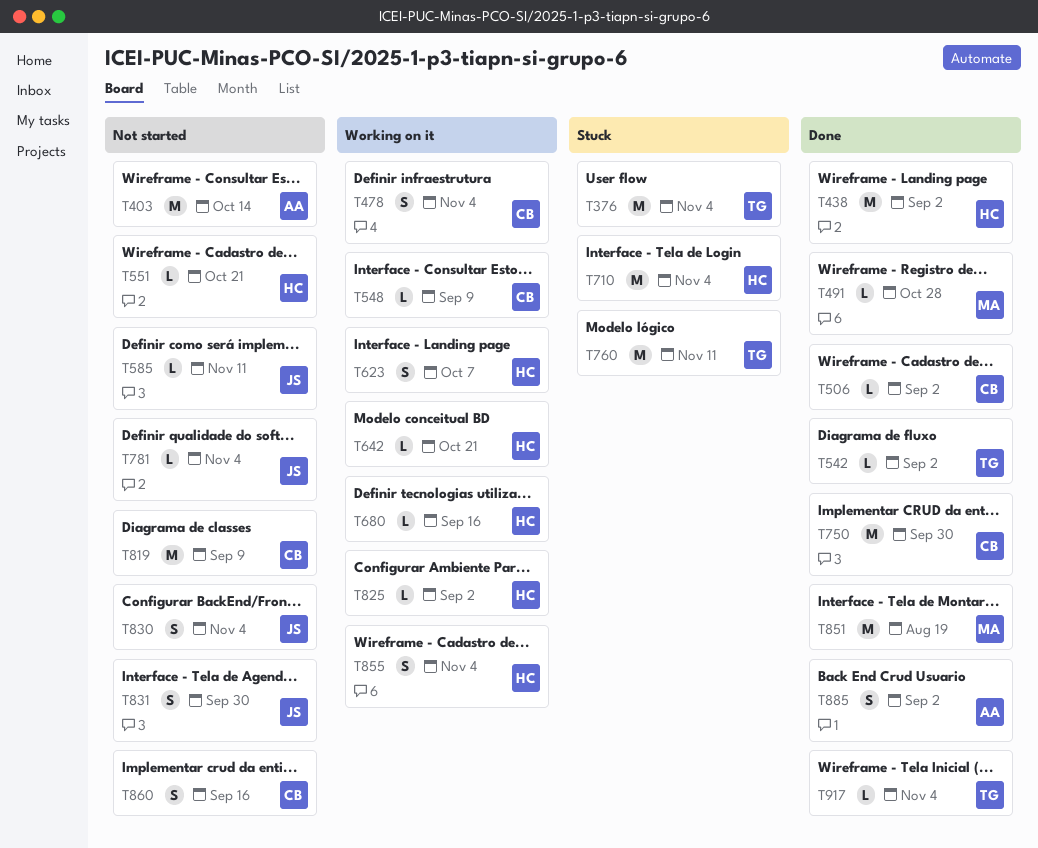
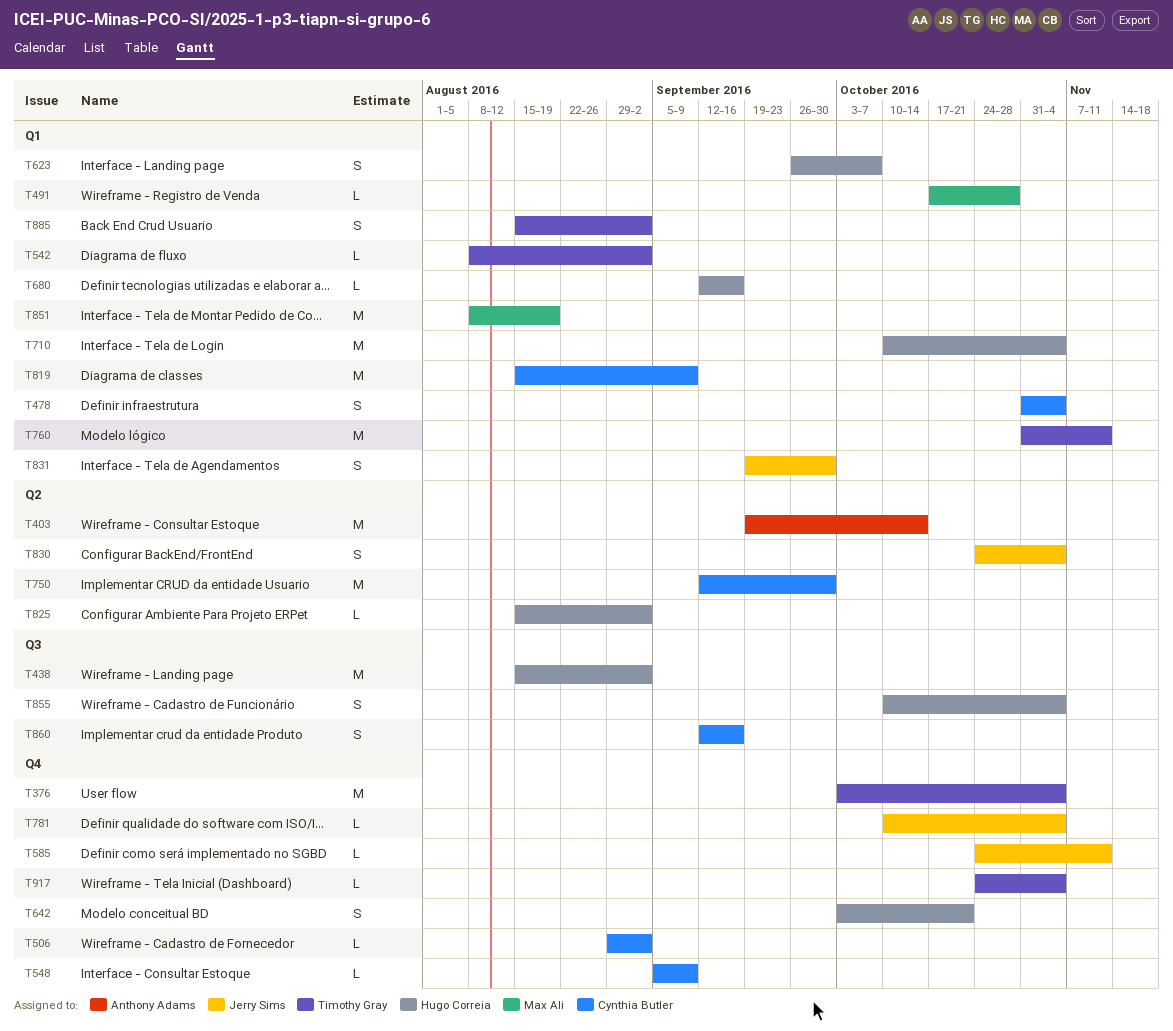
T551: present -> none
T642, estimate: L -> S
T885, owner: Anthony Adams -> Timothy Gray

